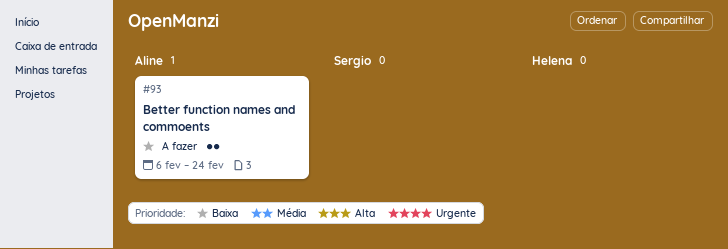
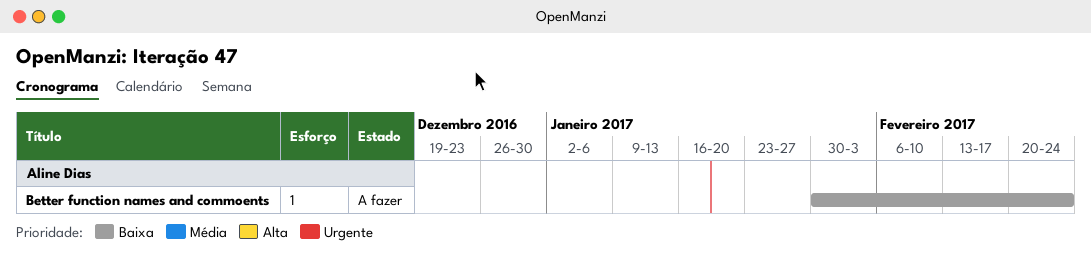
Better function names and commoents, estimate: 2 -> 1
Better function names and commoents, start: Feb 6 -> Jan 30

